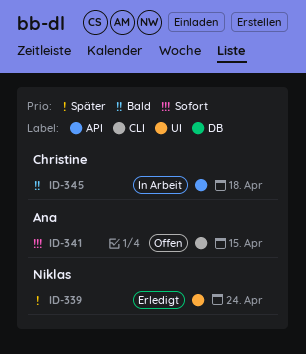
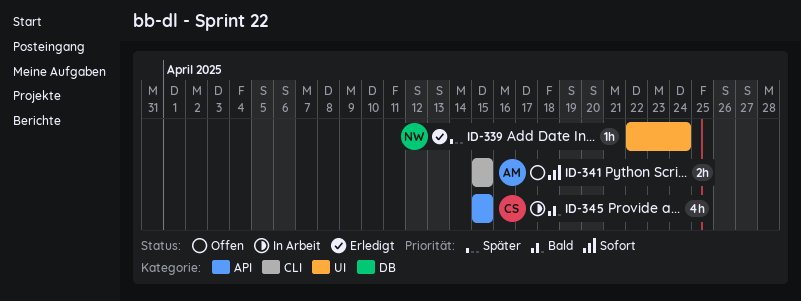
ID-345, due: Apr 18 -> Apr 15

